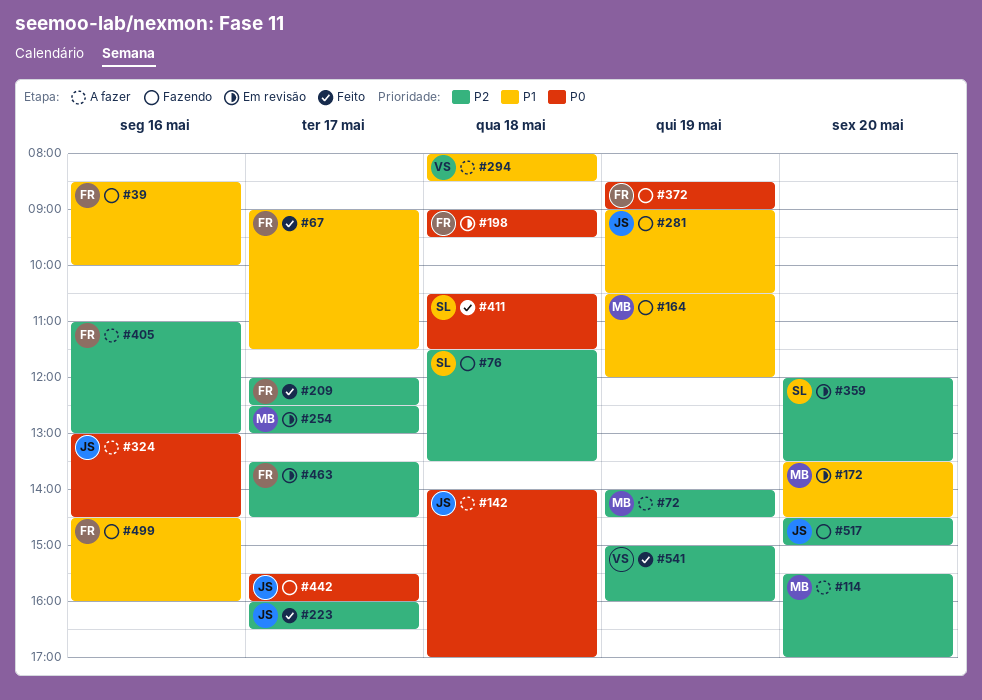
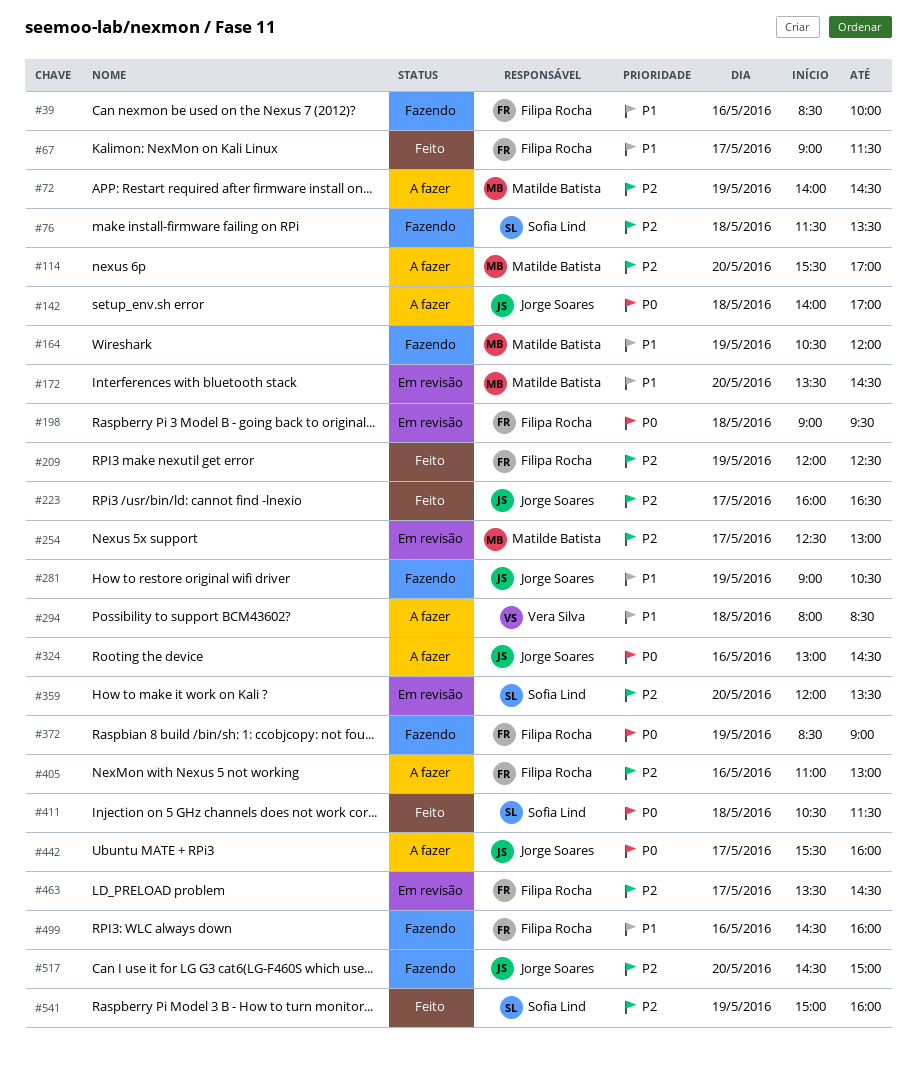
#209, day: May 17 -> May 19
#442, status: Fazendo -> A fazer
#541, owner: Vera Silva -> Sofia Lind

